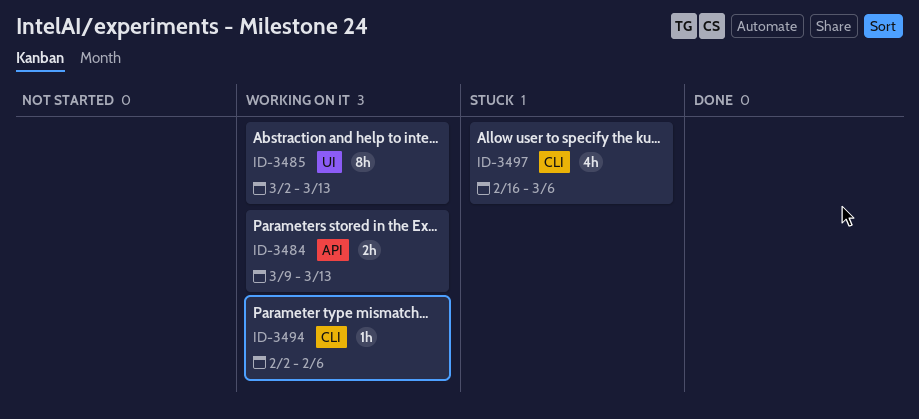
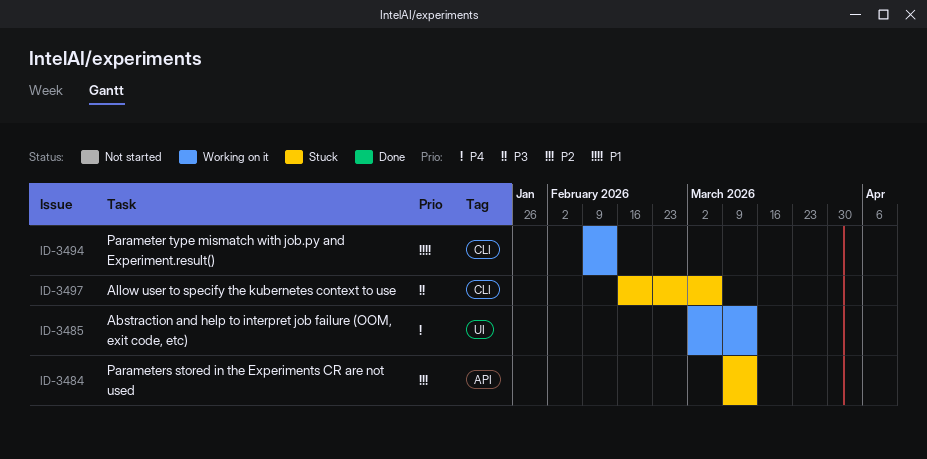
ID-3484, status: Working on it -> Stuck
ID-3494, start: Feb 2 -> Feb 9
ID-3494, due: Feb 6 -> Feb 13

